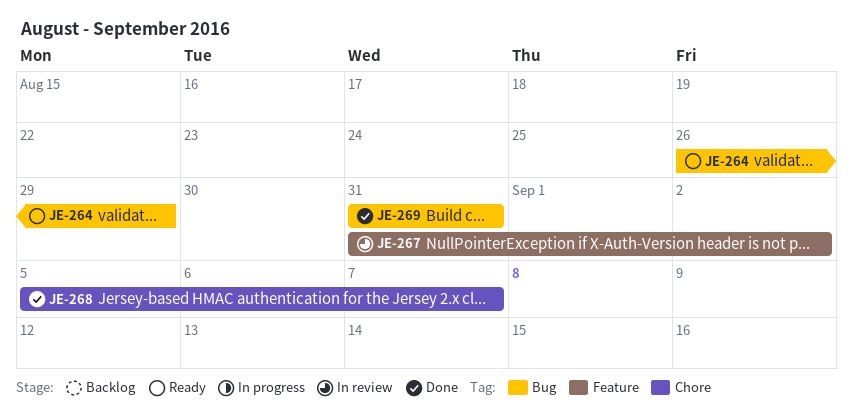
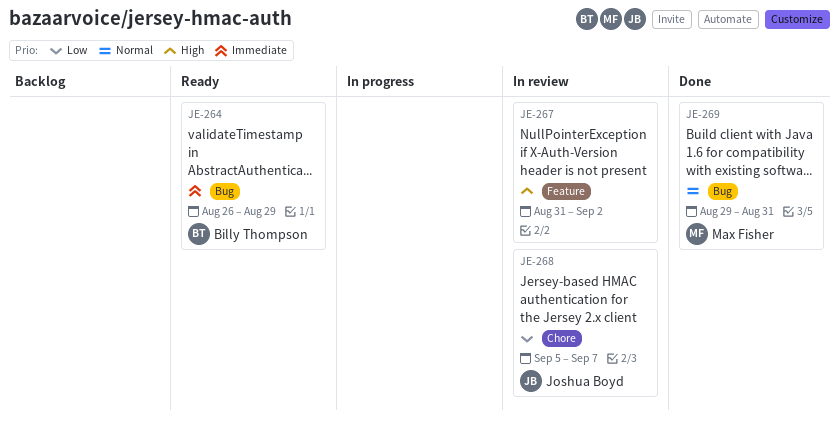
JE-268, status: Done -> In review
JE-269, start: Aug 31 -> Aug 29

